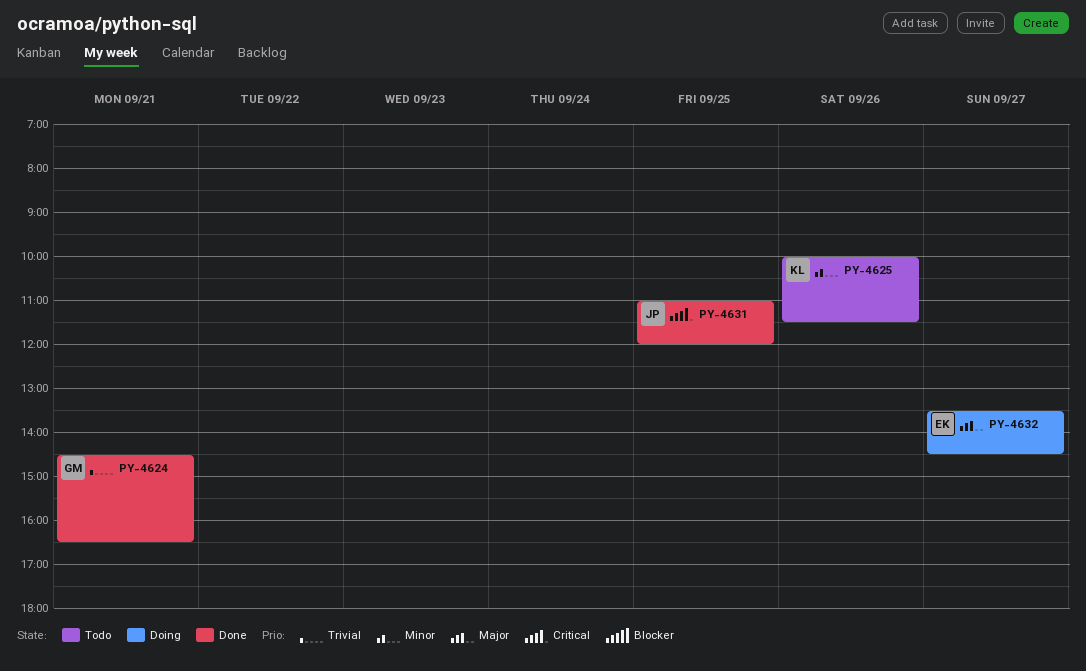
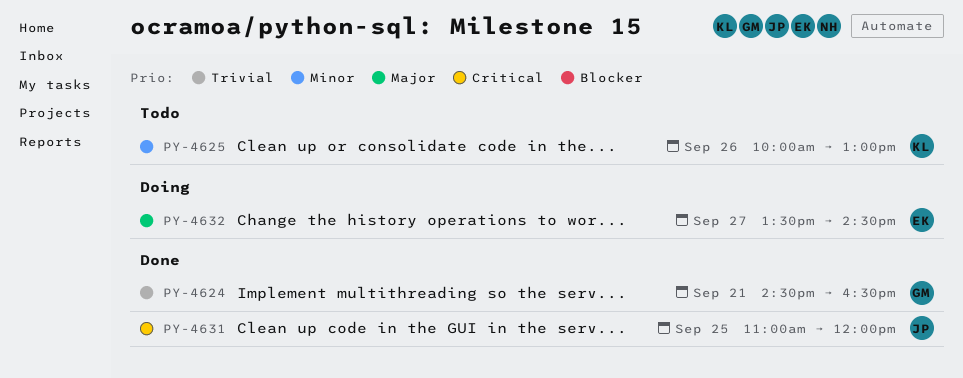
PY-4625, ends: 11:30 -> 13:00

